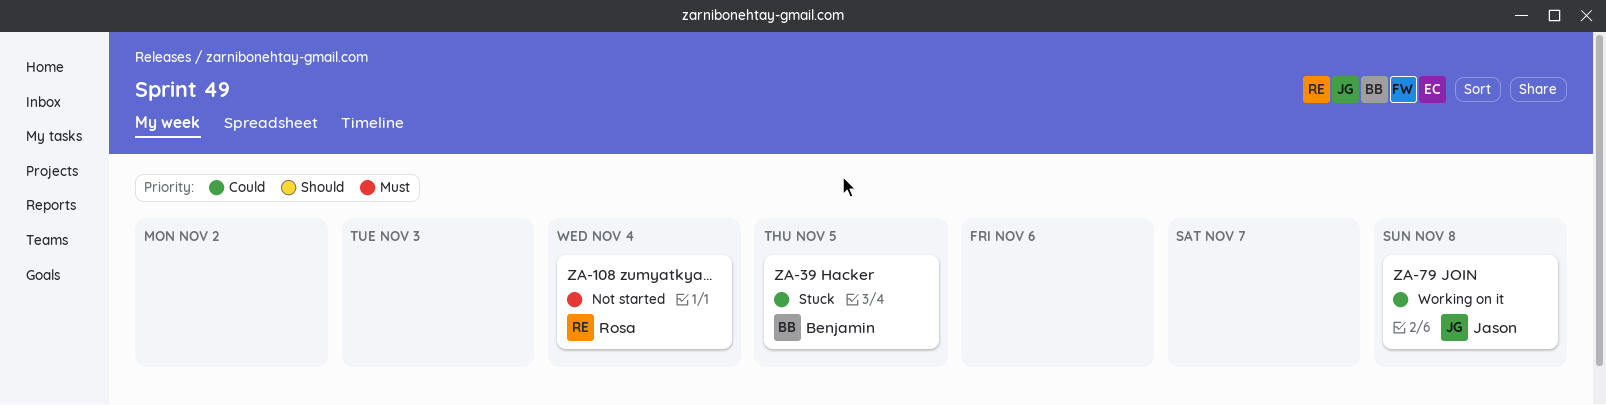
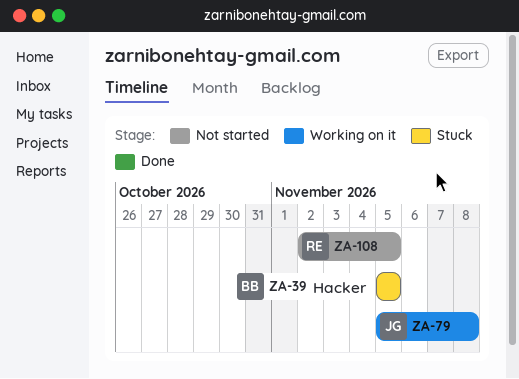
ZA-108, due: Nov 4 -> Nov 5

